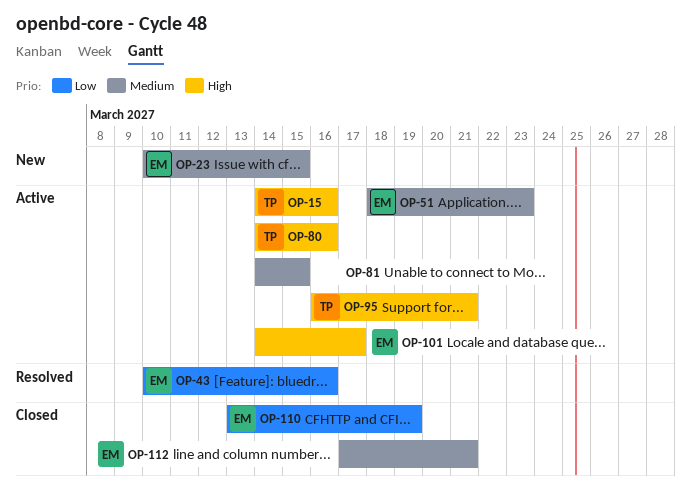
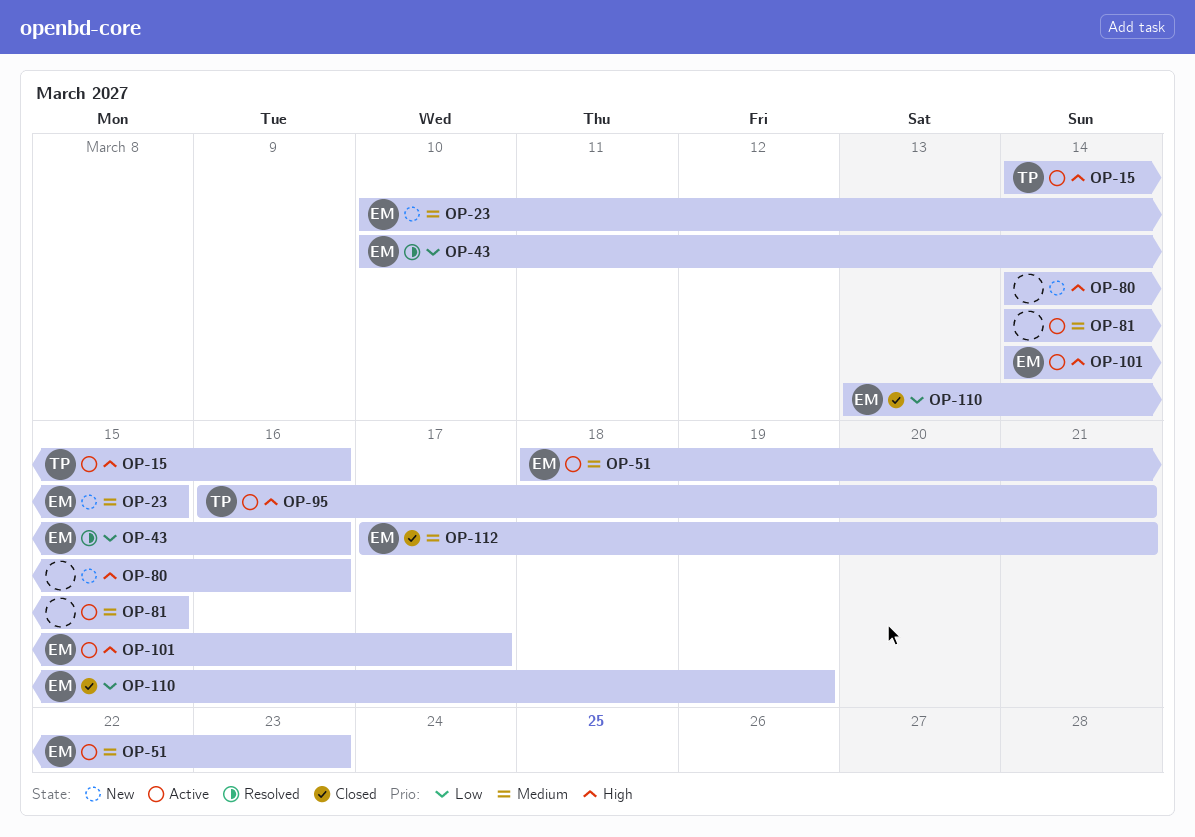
OP-80, status: Active -> New
OP-80, owner: TP -> none

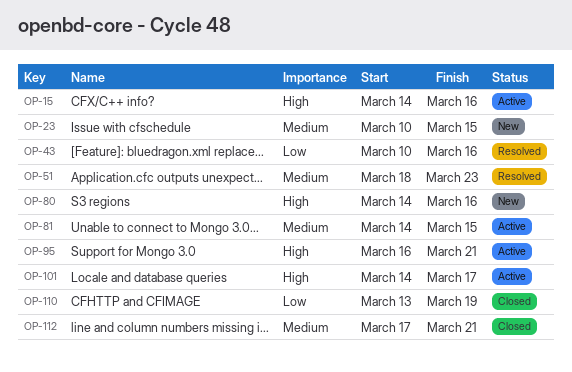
OP-51, status: Active -> Resolved

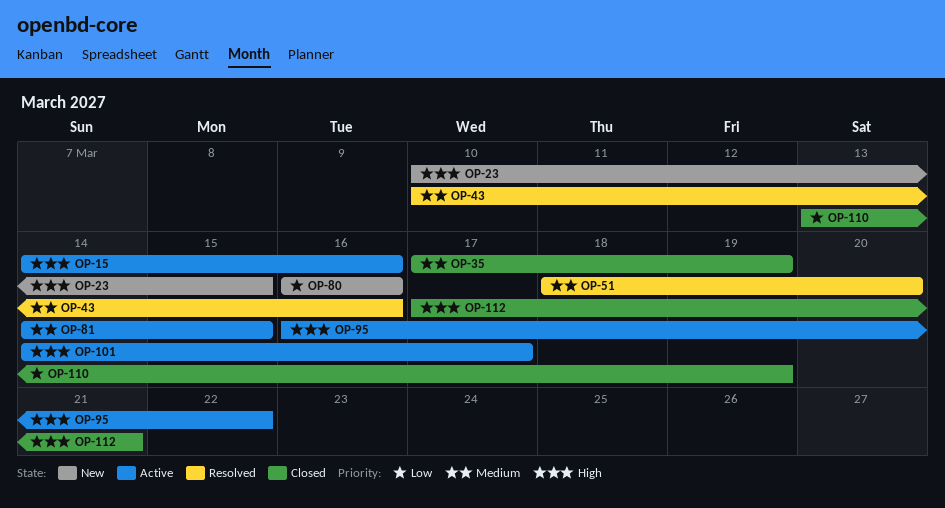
OP-23, priority: Medium -> High
OP-35: none -> present
OP-43, priority: Low -> Medium
OP-51, due: Mar 23 -> Mar 20
OP-80, priority: High -> Low
OP-80, start: Mar 14 -> Mar 16
OP-95, due: Mar 21 -> Mar 22
OP-112, priority: Medium -> High

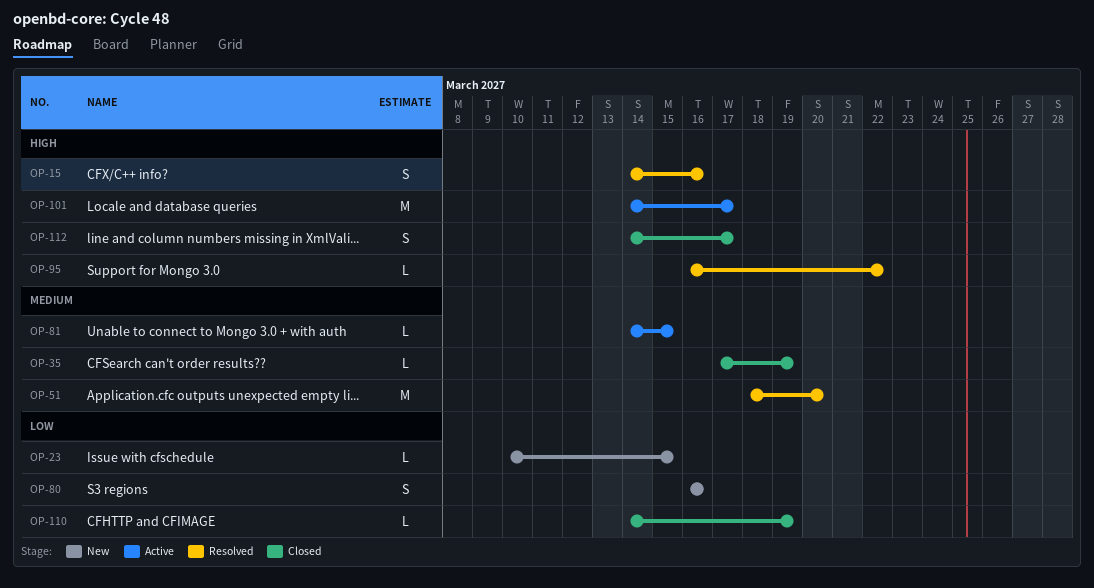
OP-15, status: Active -> Resolved
OP-23, priority: High -> Low
OP-43: present -> none
OP-95, status: Active -> Resolved
OP-110, start: Mar 13 -> Mar 14
OP-112, start: Mar 17 -> Mar 14
OP-112, due: Mar 21 -> Mar 17

